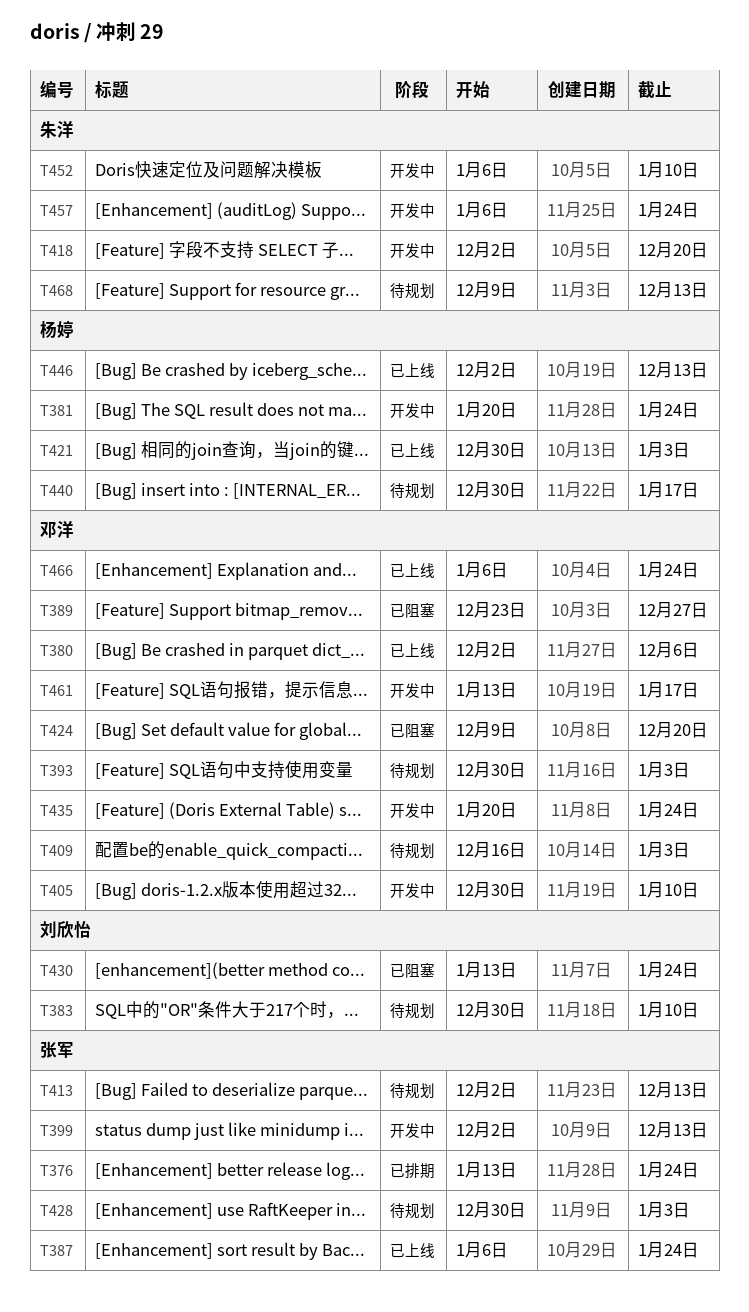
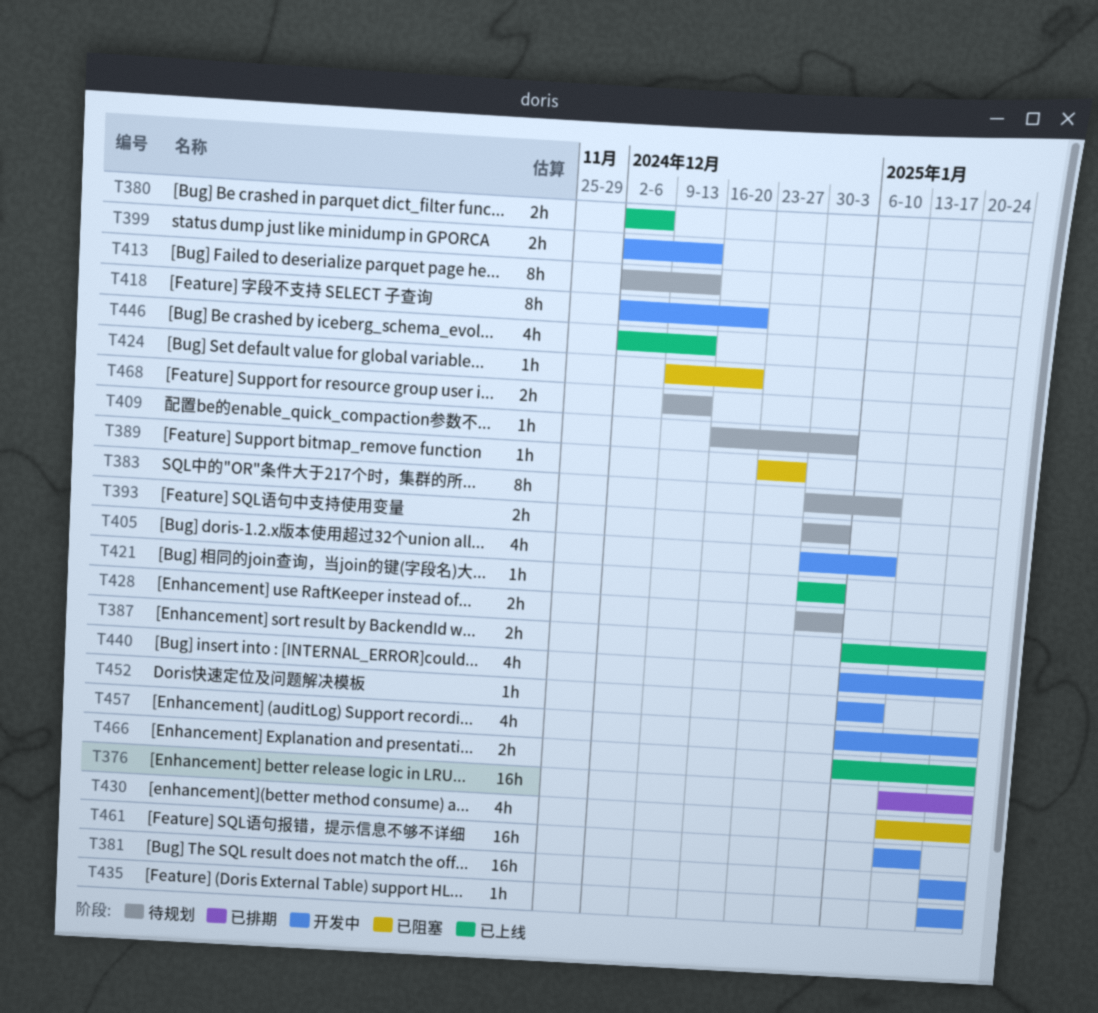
T440, status: 待规划 -> 开发中
T440, start: Dec 30 -> Jan 6
T440, due: Jan 17 -> Jan 24

